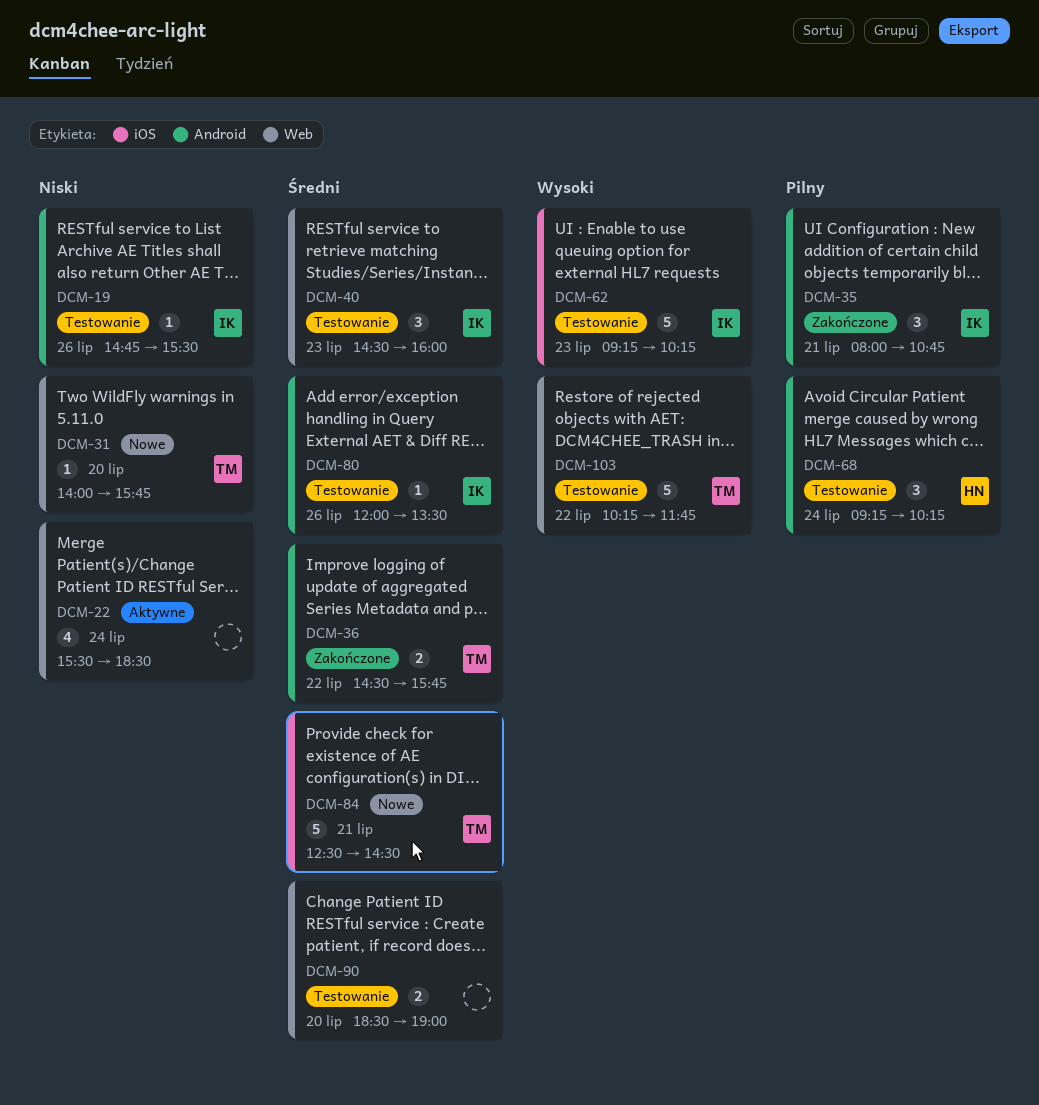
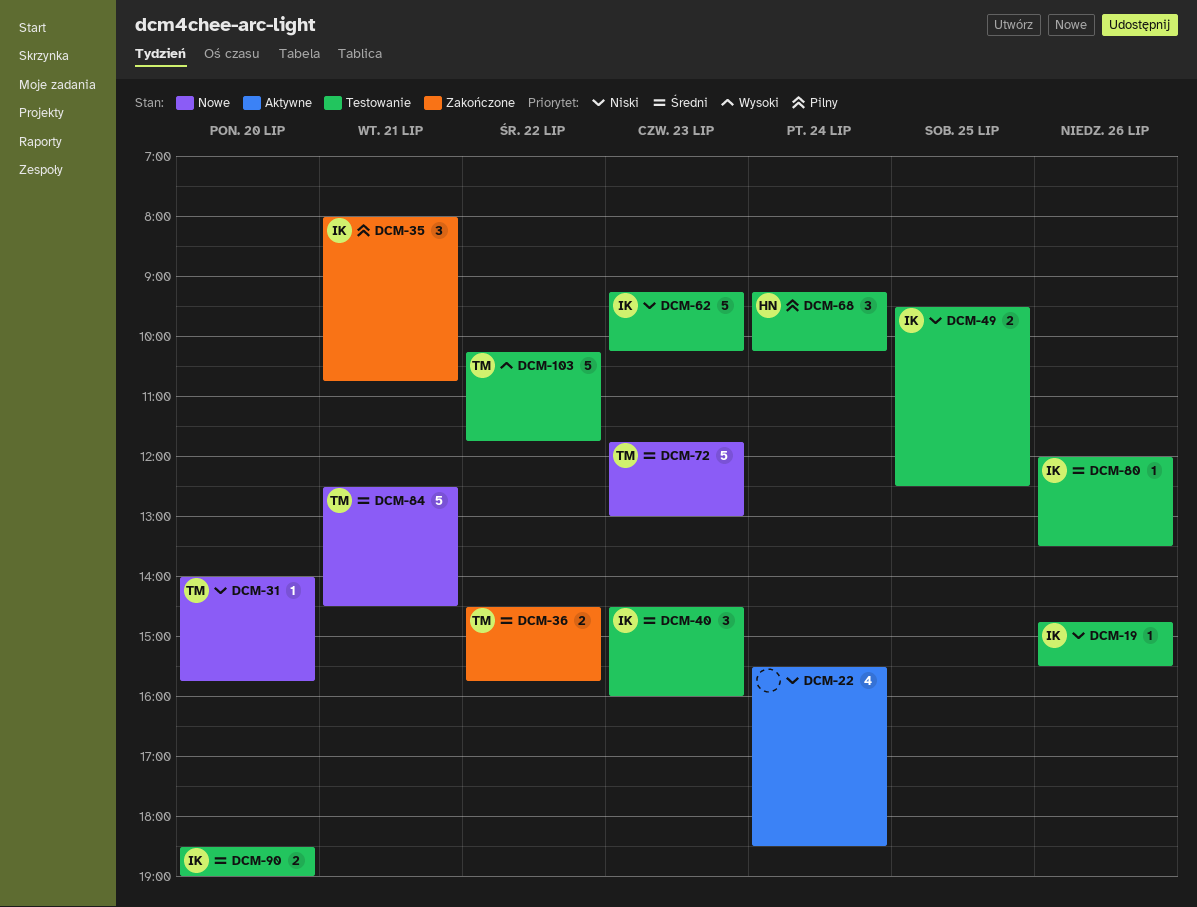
DCM-49: none -> present
DCM-62, priority: Wysoki -> Niski
DCM-72: none -> present
DCM-90, owner: none -> IK

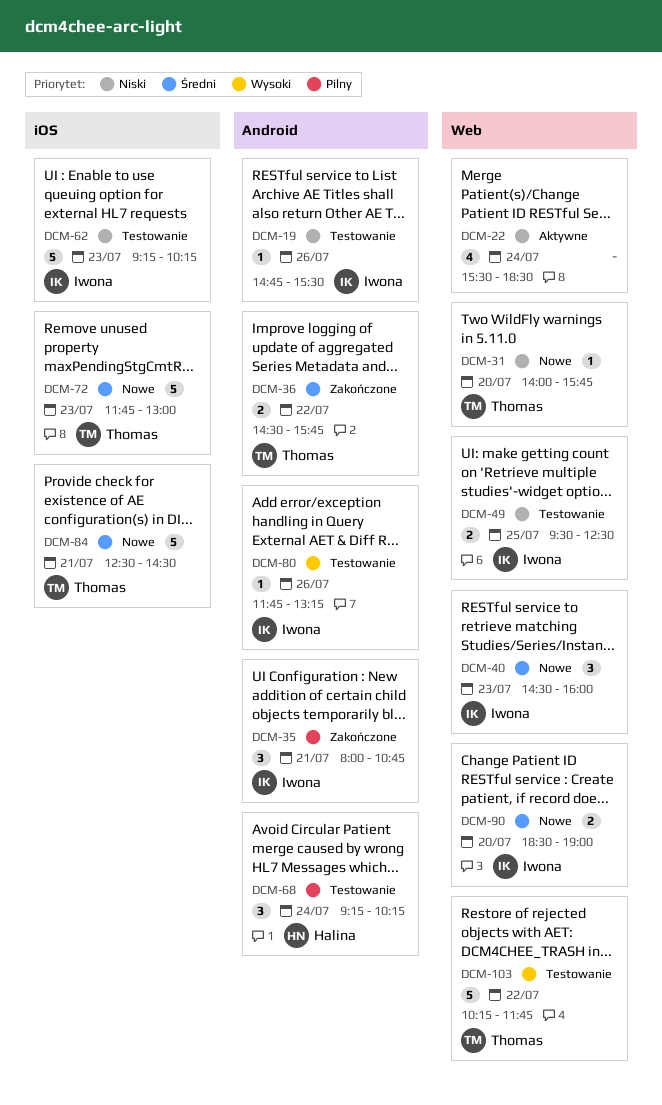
DCM-40, status: Testowanie -> Nowe
DCM-80, priority: Średni -> Wysoki
DCM-80, begins: 12:00 -> 11:45
DCM-80, ends: 13:30 -> 13:15
DCM-90, status: Testowanie -> Nowe

